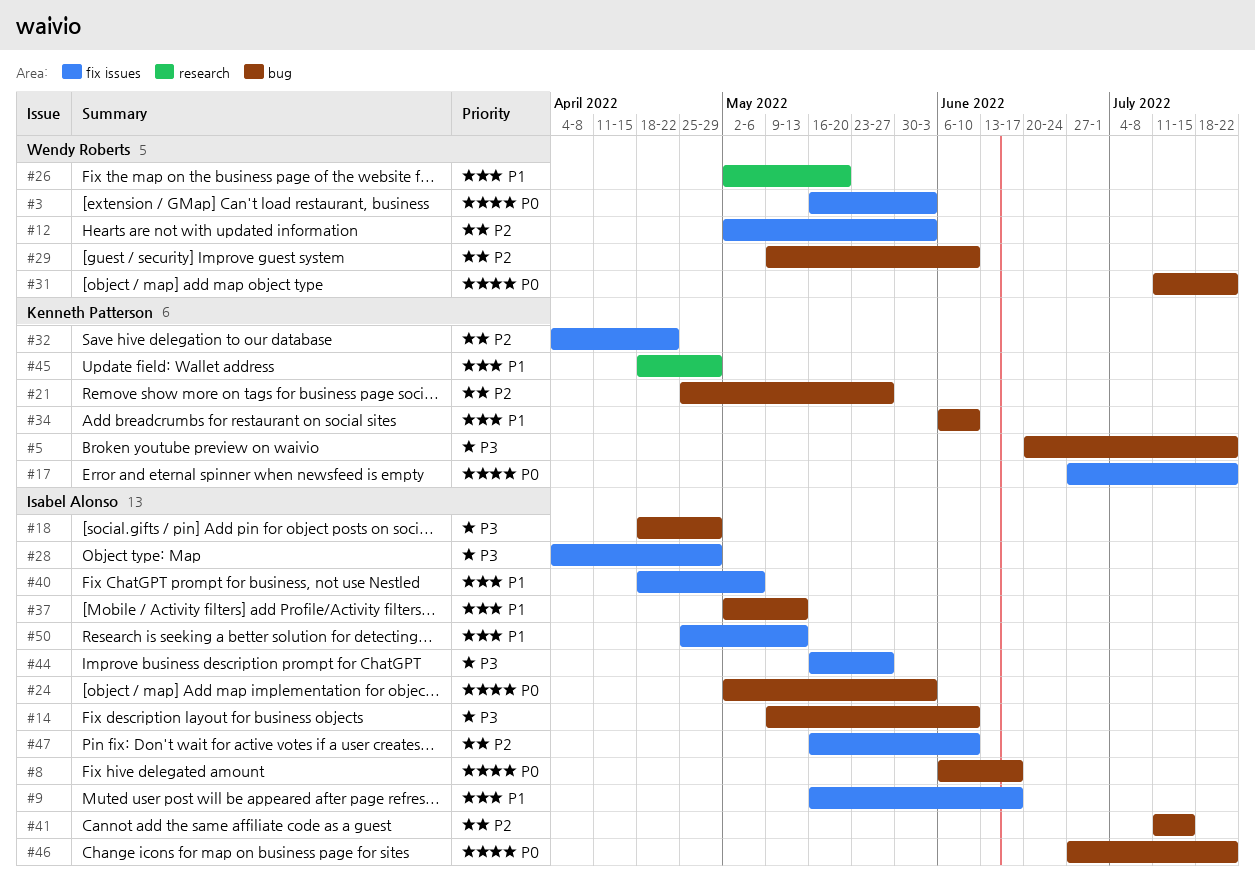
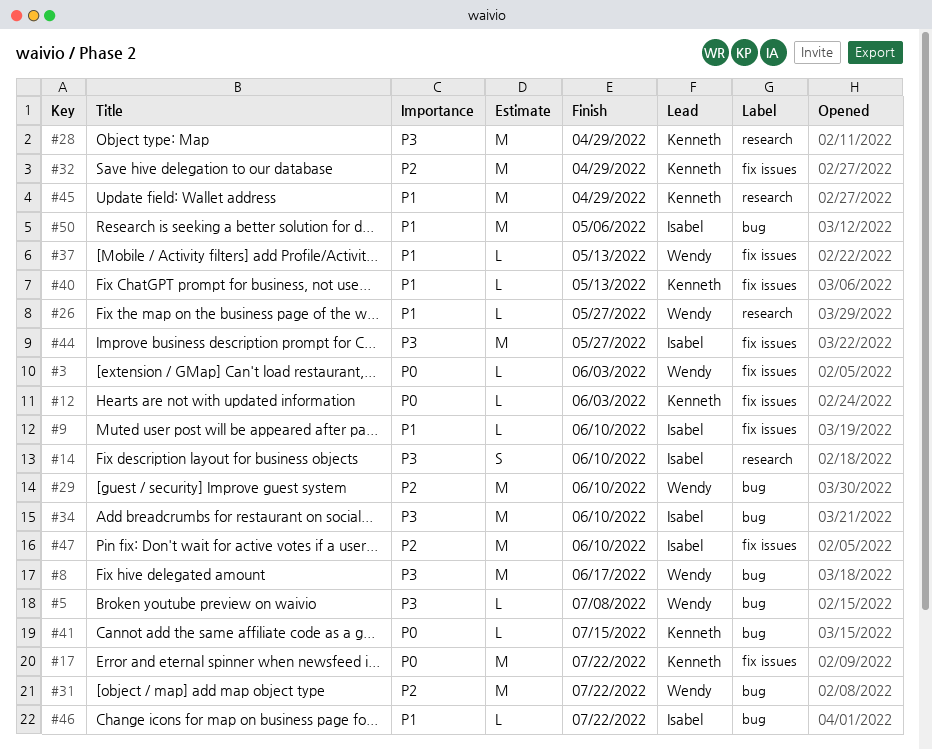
#5, owner: Kenneth Patterson -> Wendy Roberts
#5, due: Jul 22 -> Jul 8
#8, owner: Isabel Alonso -> Wendy Roberts
#8, priority: P0 -> P3
#9, due: Jun 17 -> Jun 10
#12, owner: Wendy Roberts -> Kenneth Patterson
#12, priority: P2 -> P0
#14, label: bug -> research
#18: present -> none
#21: present -> none
#24: present -> none
#26, due: May 20 -> May 27
#28, owner: Isabel Alonso -> Kenneth Patterson
#28, label: fix issues -> research
#31, priority: P0 -> P2
#32, due: Apr 22 -> Apr 29
#34, owner: Kenneth Patterson -> Isabel Alonso
#34, priority: P1 -> P3
#37, owner: Isabel Alonso -> Wendy Roberts
#37, label: bug -> fix issues
#40, owner: Isabel Alonso -> Kenneth Patterson
#40, due: May 6 -> May 13
#41, owner: Isabel Alonso -> Kenneth Patterson
#41, priority: P2 -> P0
#46, priority: P0 -> P1
#50, label: fix issues -> bug
#50, due: May 13 -> May 6

